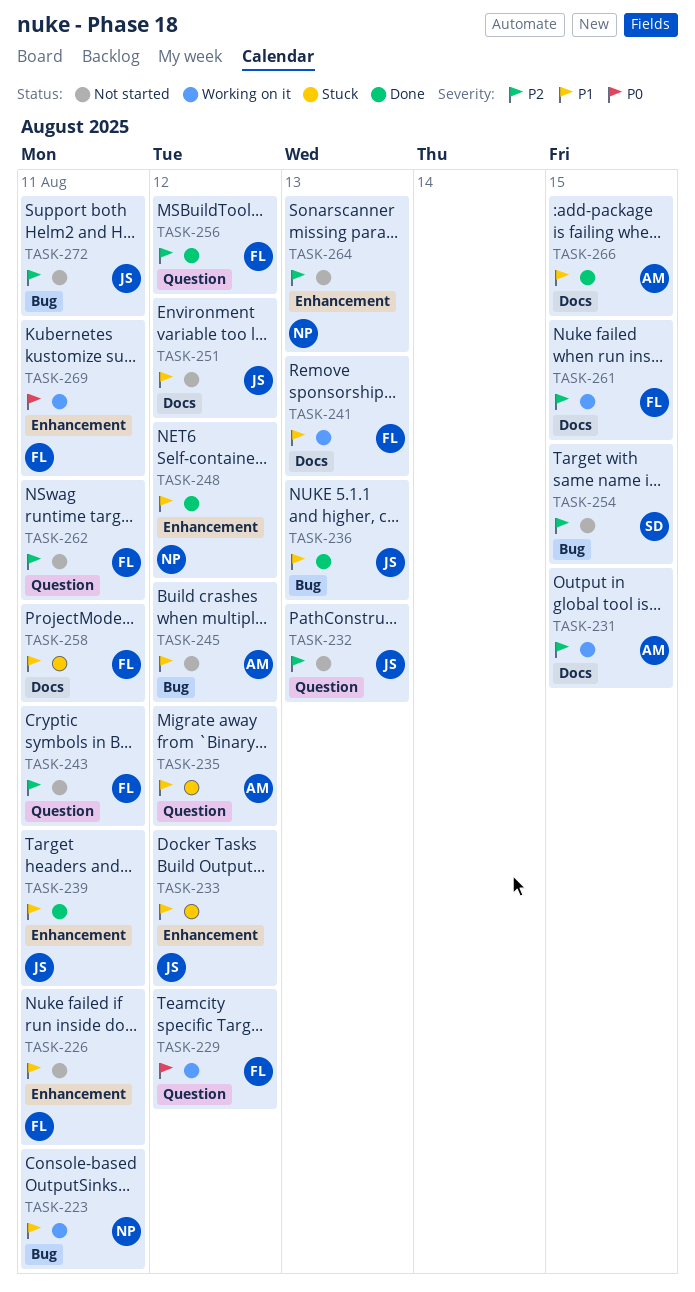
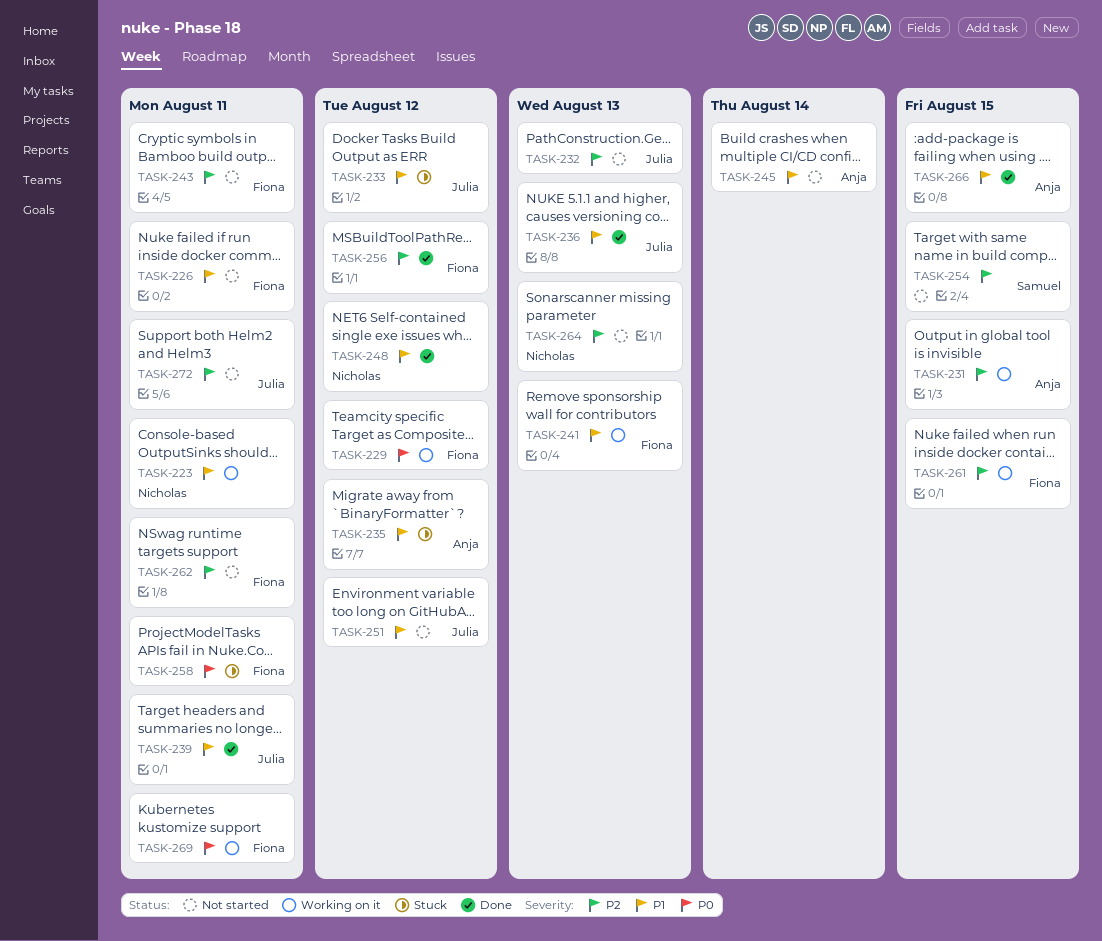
TASK-245, due: Aug 12 -> Aug 14
TASK-258, priority: P1 -> P0

